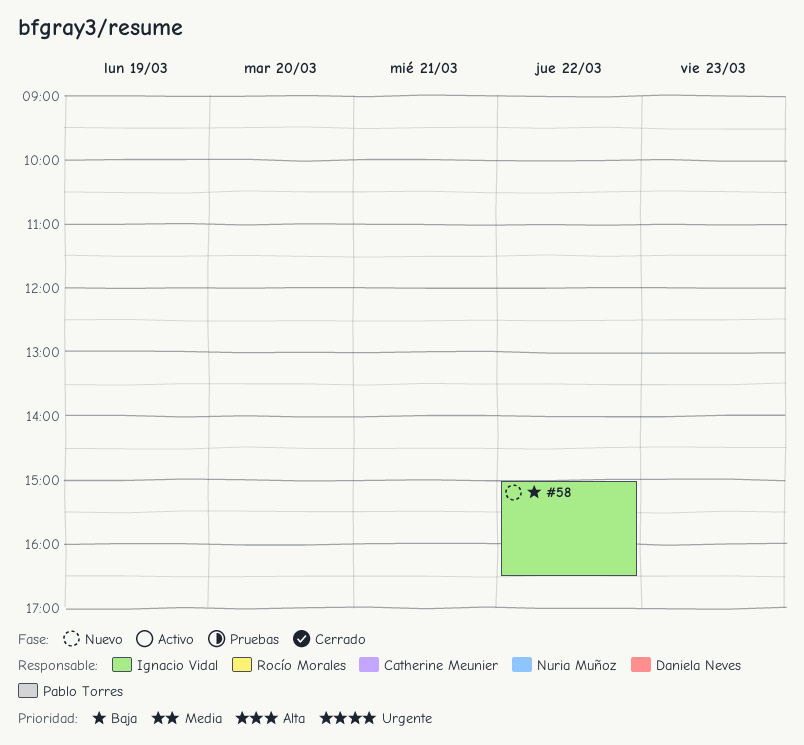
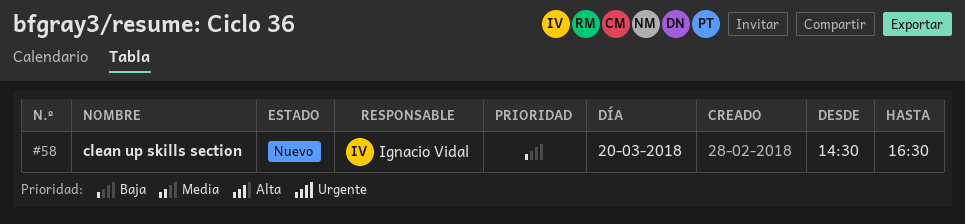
#58, day: Mar 22 -> Mar 20
#58, begins: 15:00 -> 14:30

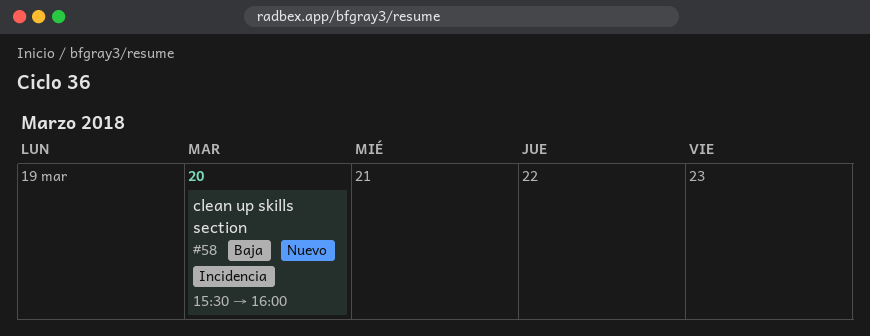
#58, begins: 14:30 -> 15:30
#58, ends: 16:30 -> 16:00

